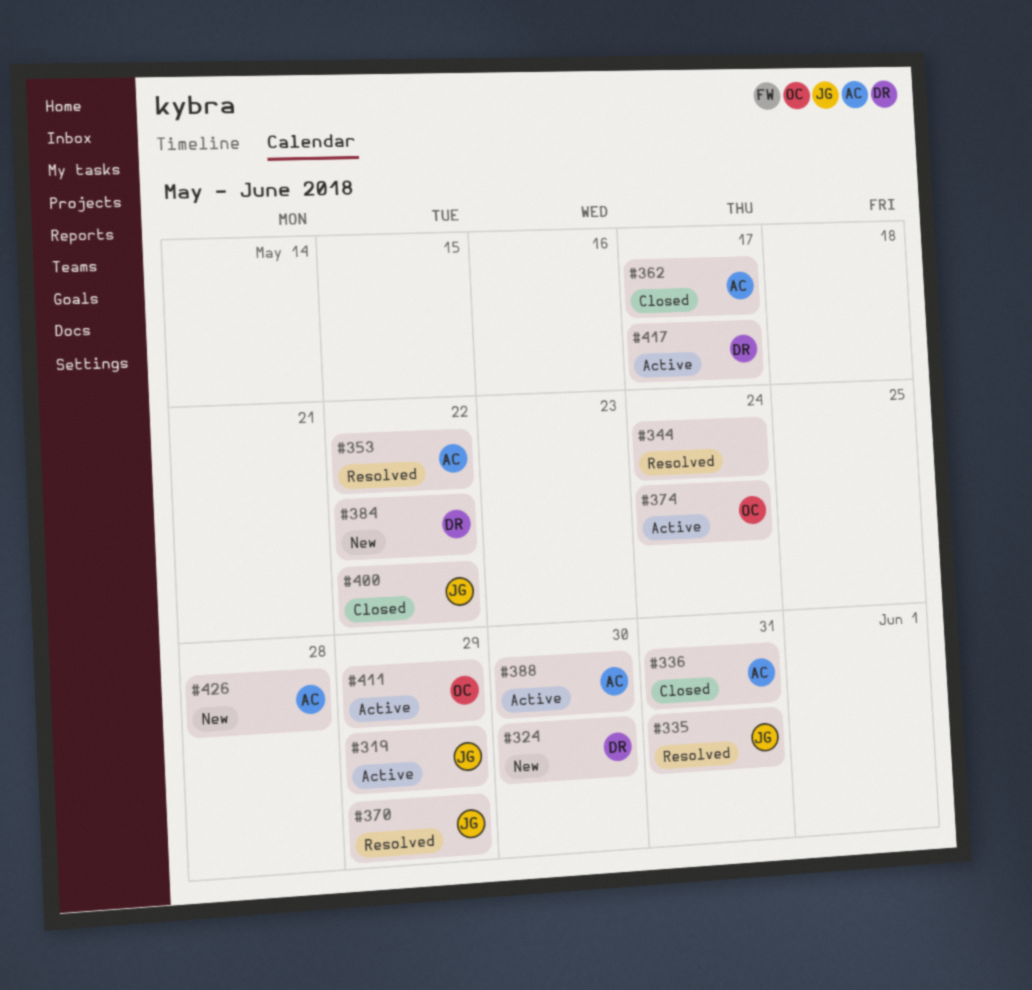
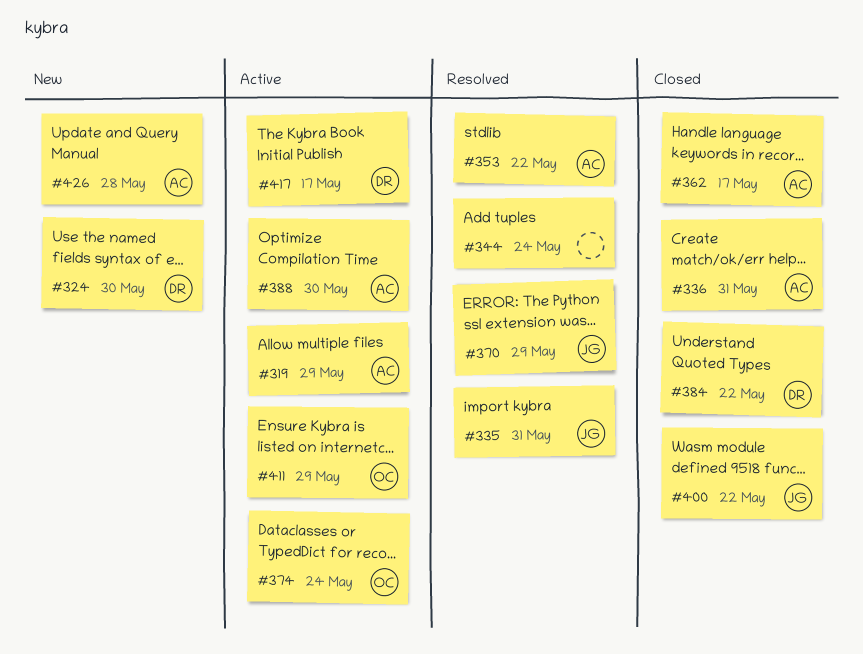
#319, owner: JG -> AC
#384, status: New -> Closed

